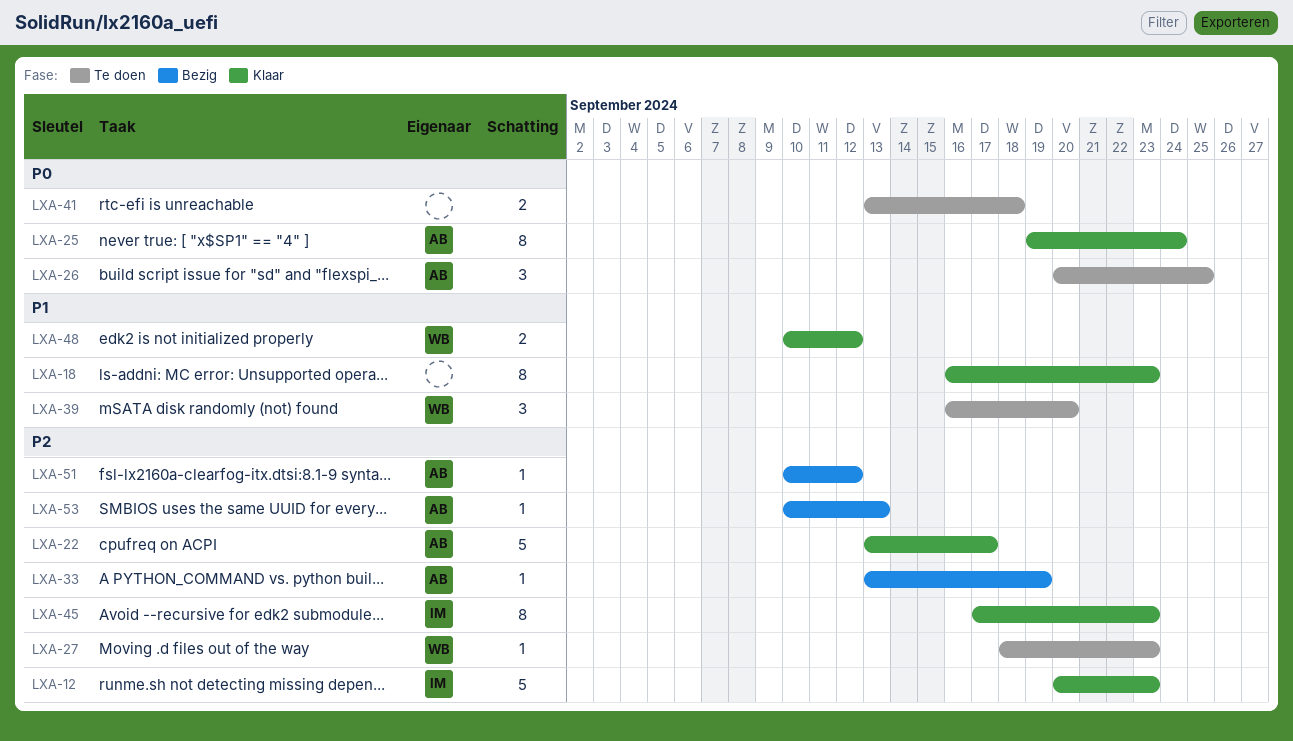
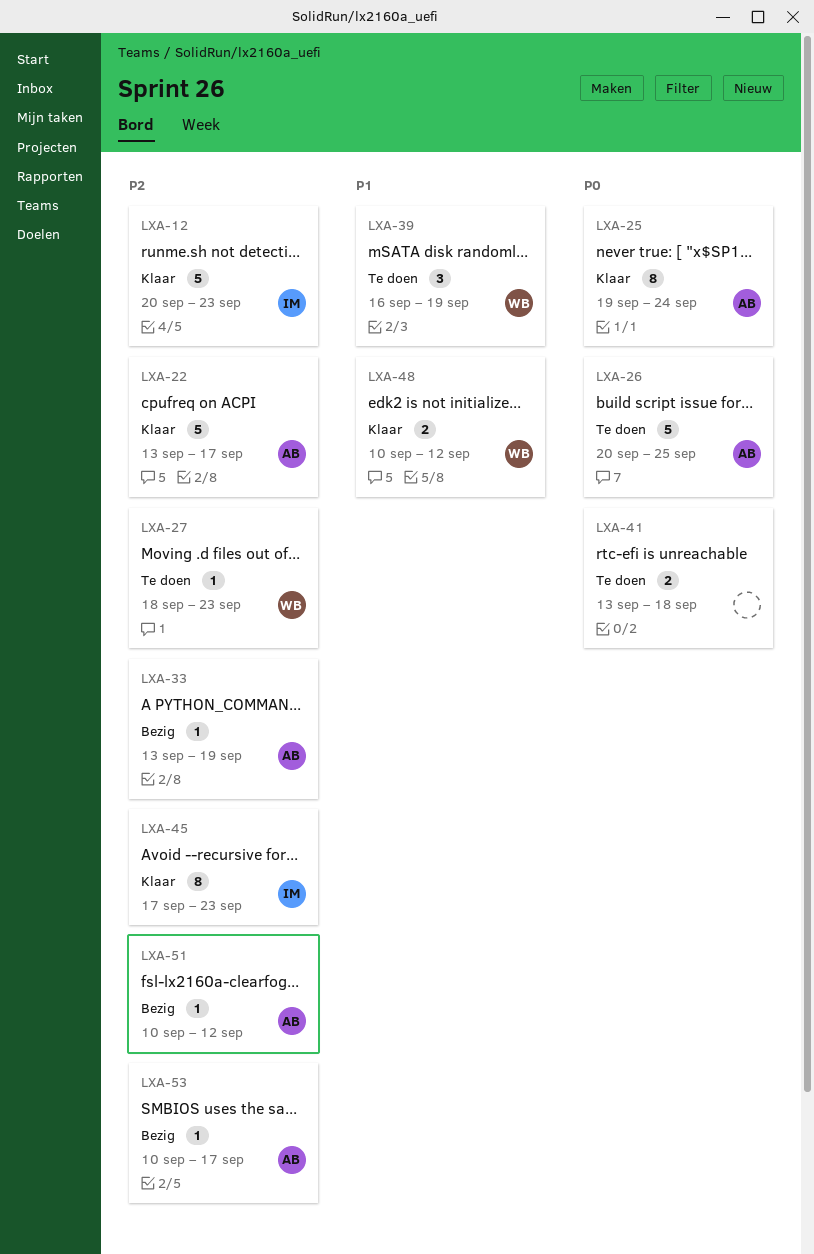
LXA-18: present -> none
LXA-26, estimate: 3 -> 5
LXA-39, due: Sep 20 -> Sep 19
LXA-53, due: Sep 13 -> Sep 17

